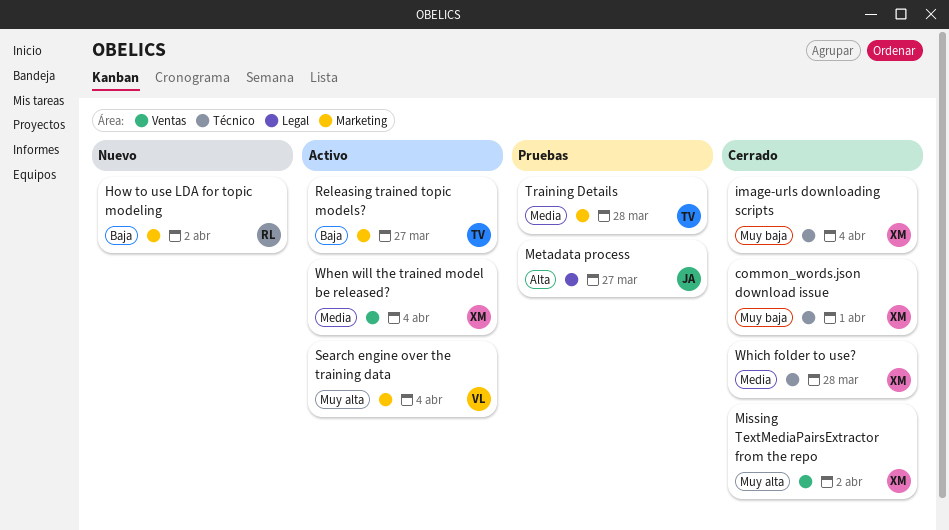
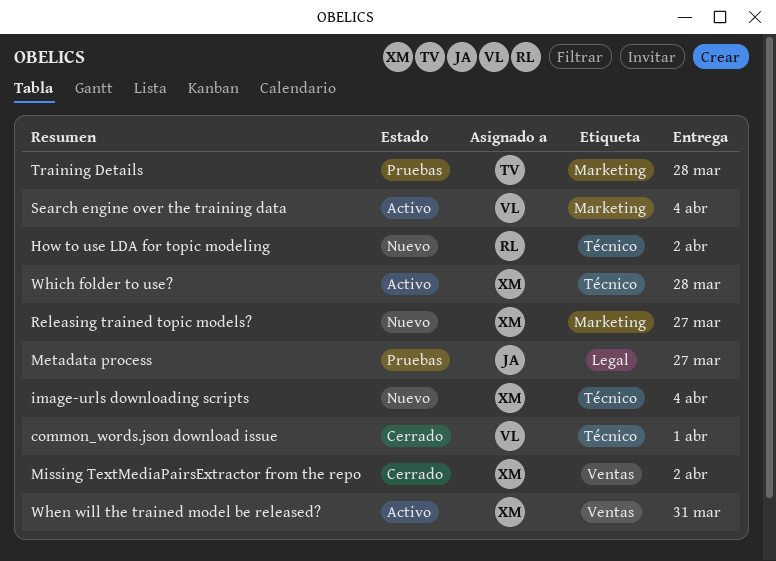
common_words.json download issue, owner: XM -> VL
How to use LDA for topic modeling, label: Marketing -> Técnico
image-urls downloading scripts, status: Cerrado -> Nuevo
Releasing trained topic models?, status: Activo -> Nuevo
Releasing trained topic models?, owner: TV -> XM
When will the trained model be released?, due: Apr 4 -> Mar 31
Which folder to use?, status: Cerrado -> Activo

